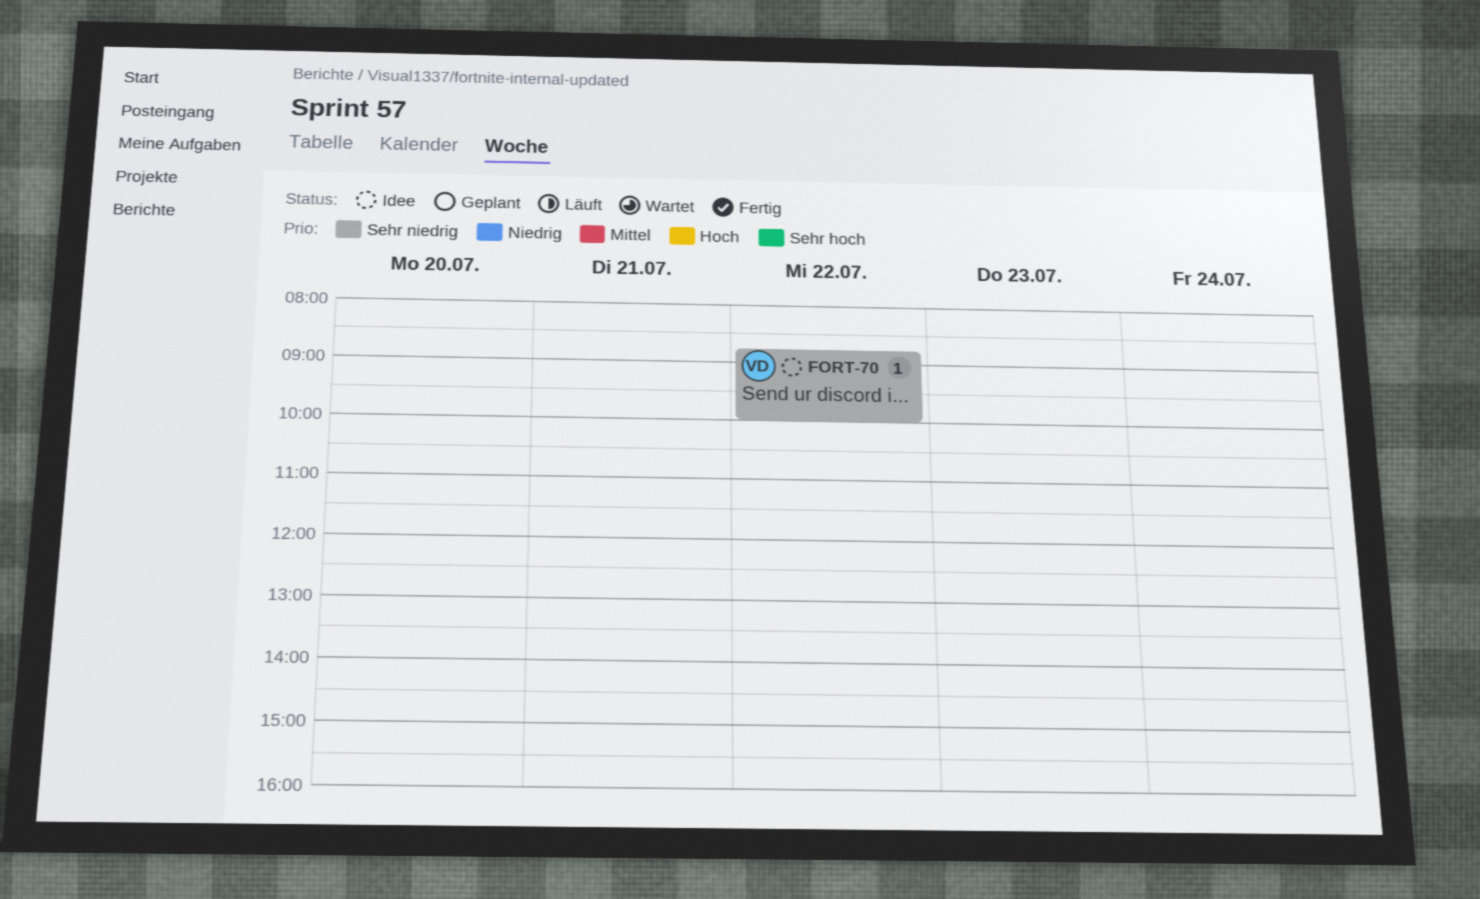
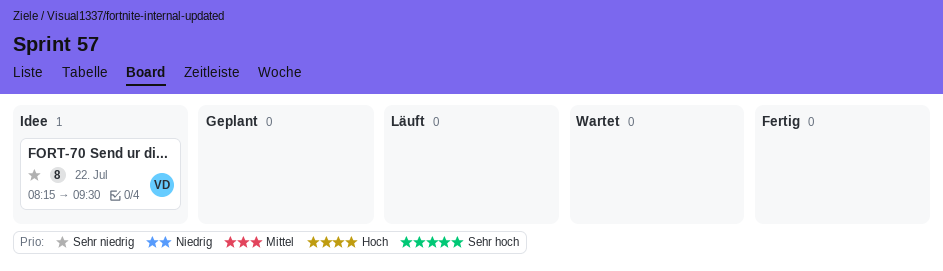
FORT-70, estimate: 1 -> 8
FORT-70, begins: 08:45 -> 08:15
FORT-70, ends: 10:00 -> 09:30

